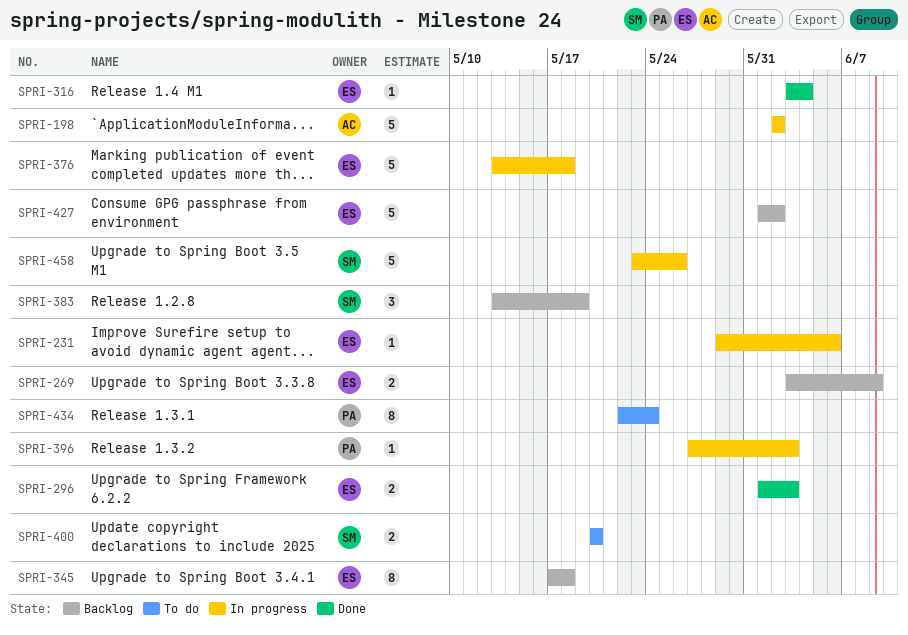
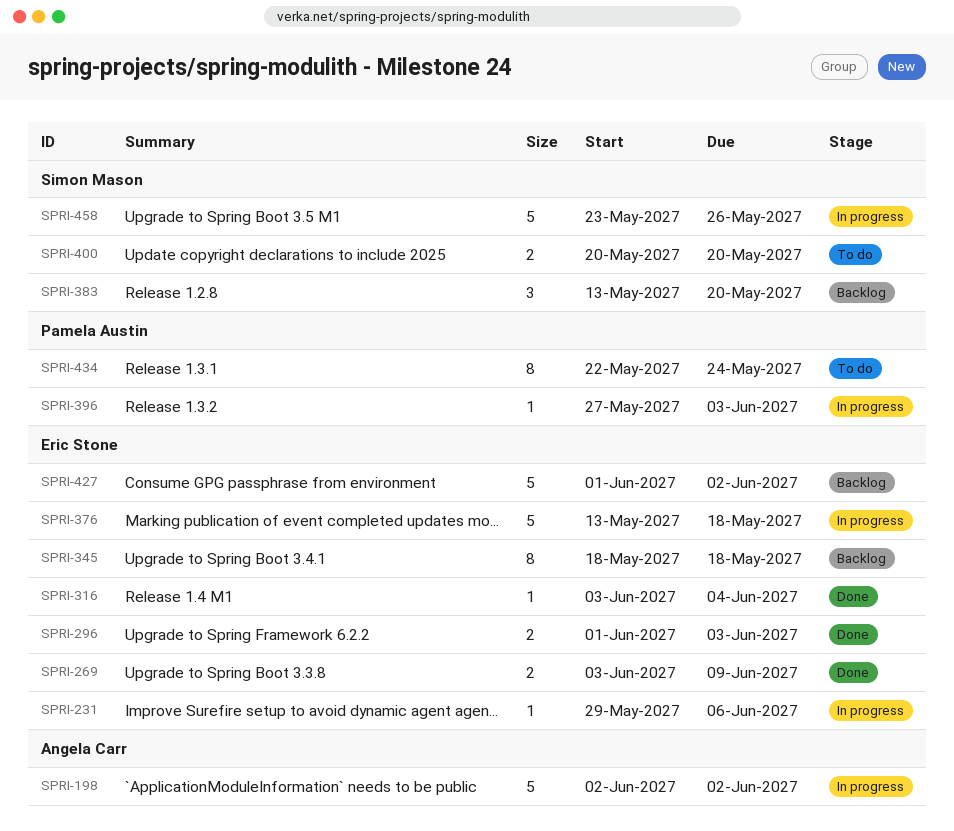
SPRI-269, status: Backlog -> Done
SPRI-345, start: May 17 -> May 18
SPRI-383, due: May 19 -> May 20

